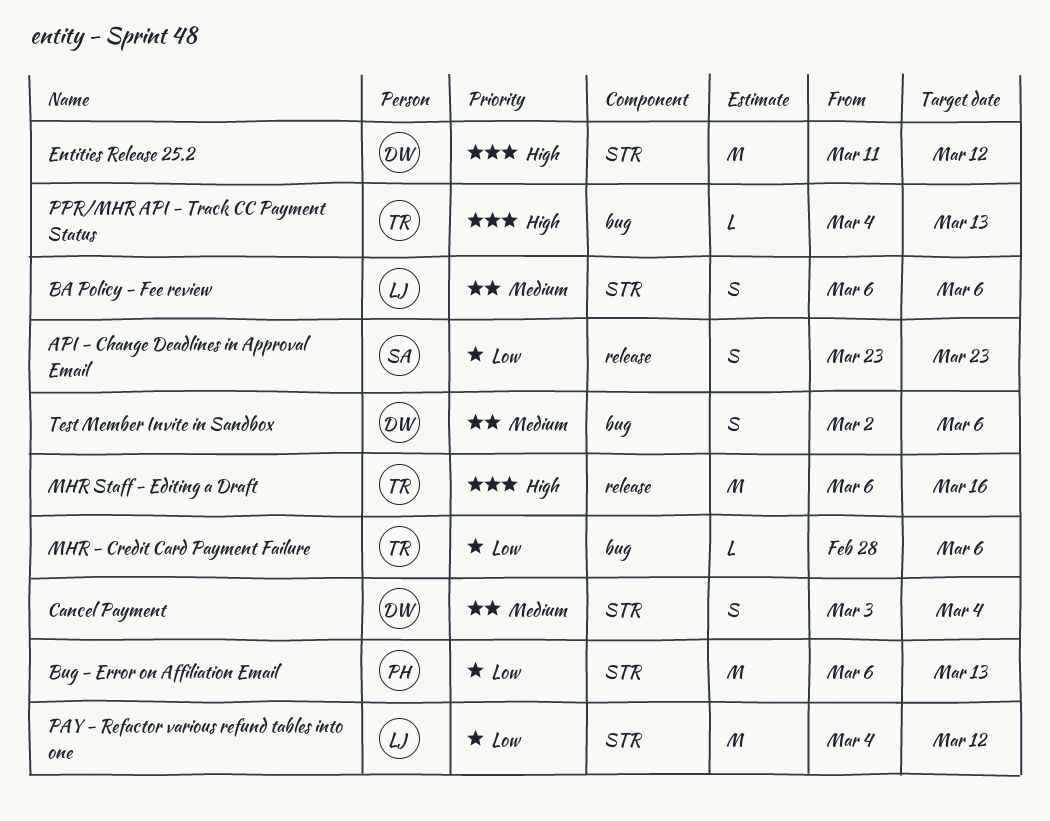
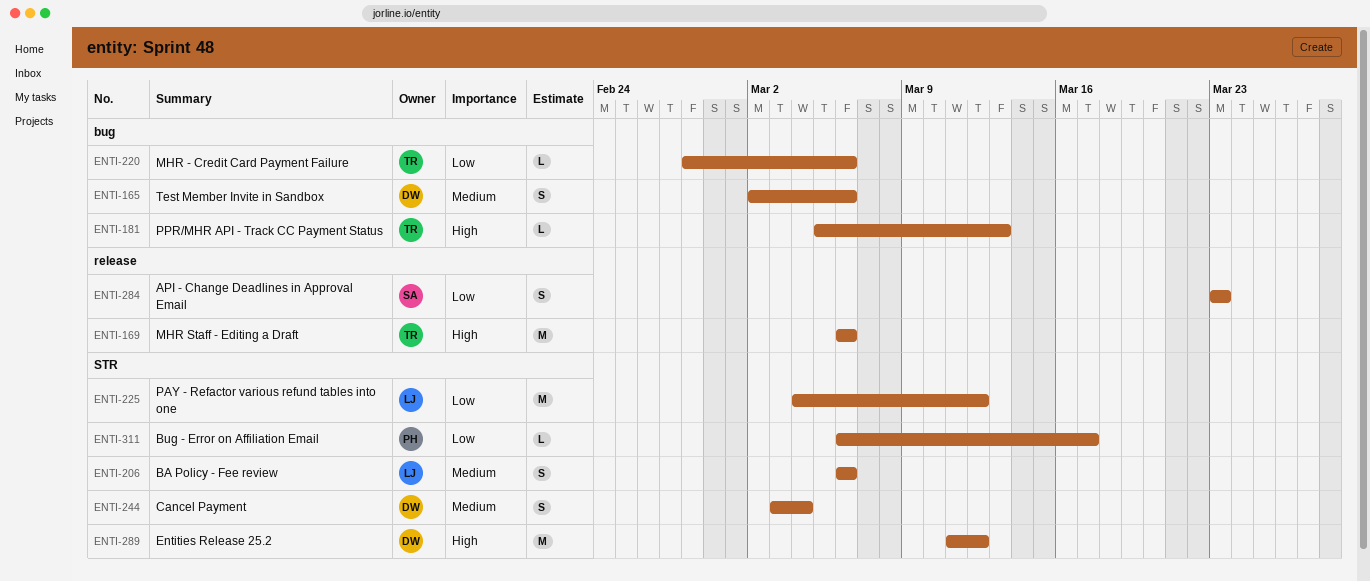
Bug - Error on Affiliation Email, estimate: M -> L
Bug - Error on Affiliation Email, due: Mar 13 -> Mar 17
MHR Staff - Editing a Draft, due: Mar 16 -> Mar 6
PPR/MHR API - Track CC Payment Status, start: Mar 4 -> Mar 5

